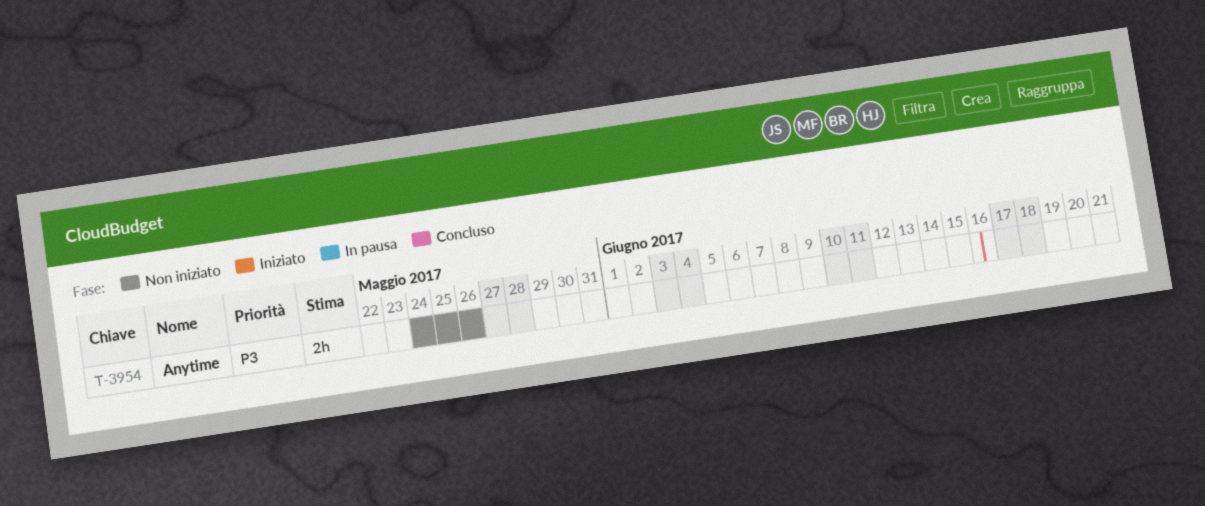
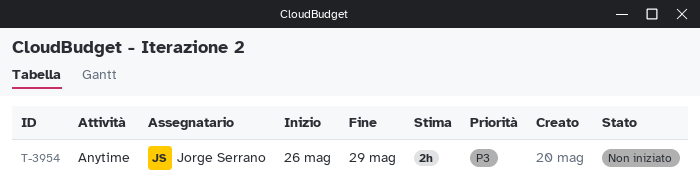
T-3954, start: May 24 -> May 26
T-3954, due: May 26 -> May 29

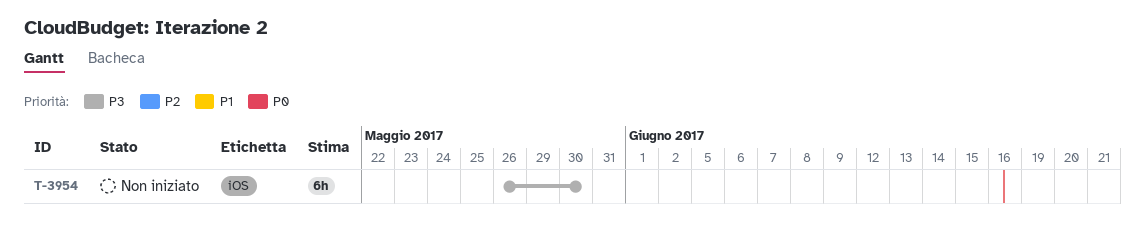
T-3954, estimate: 2h -> 6h
T-3954, due: May 29 -> May 30

